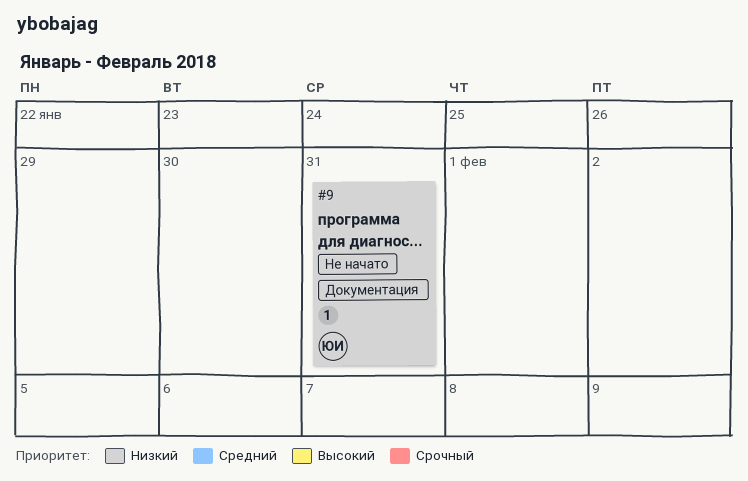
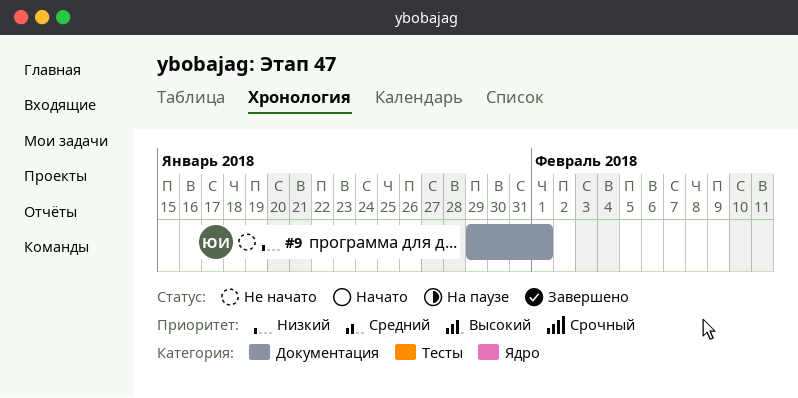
#9, due: Jan 31 -> Feb 1

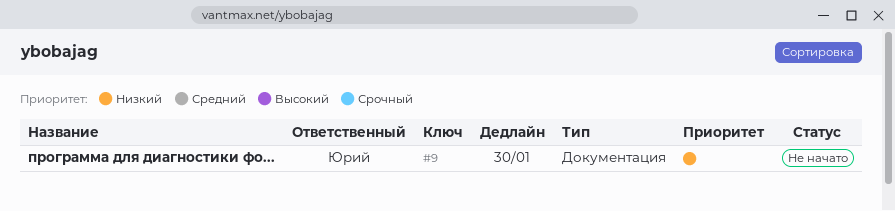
#9, due: Feb 1 -> Jan 30

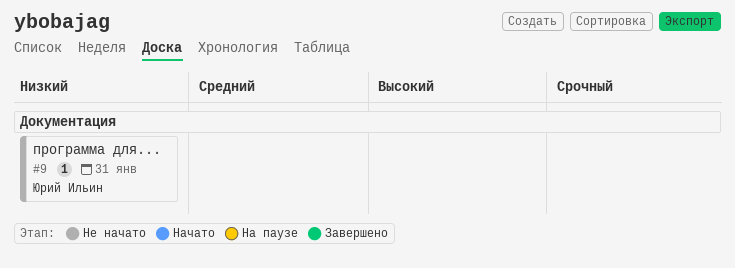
#9, due: Jan 30 -> Jan 31

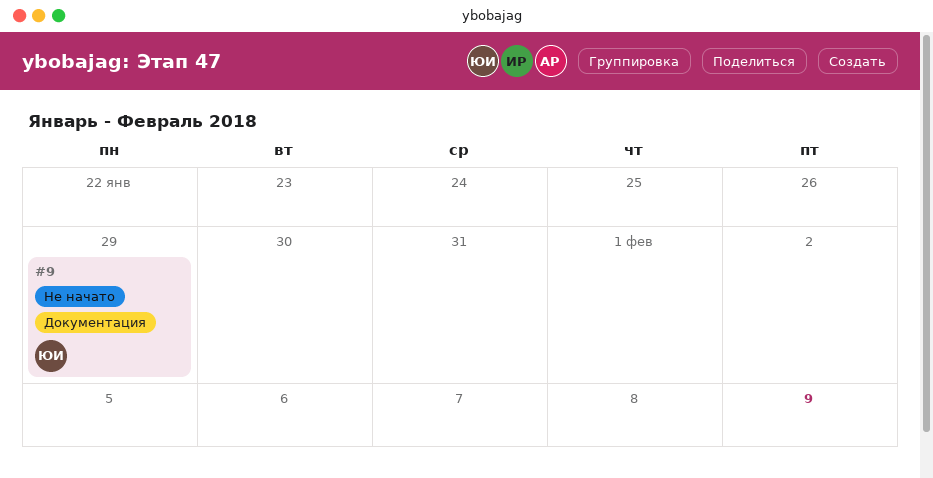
#9, due: Jan 31 -> Jan 29

